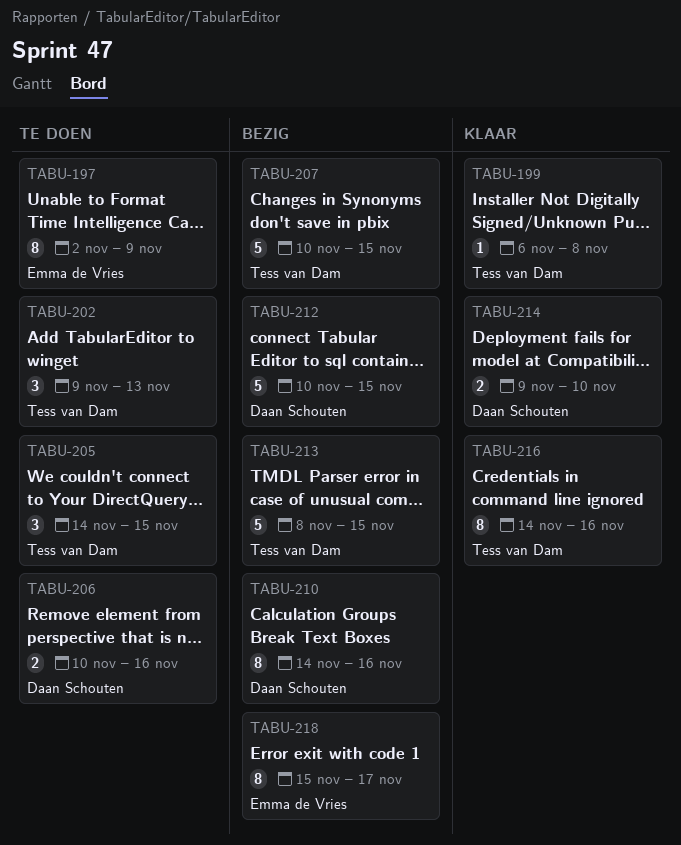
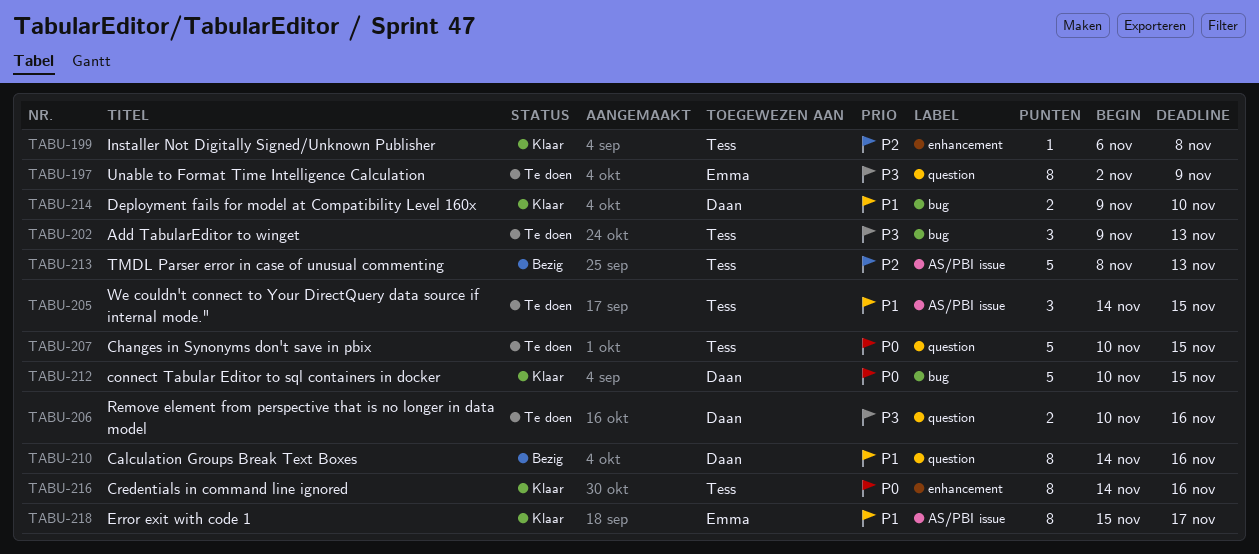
TABU-207, status: Bezig -> Te doen
TABU-212, status: Bezig -> Klaar
TABU-213, due: Nov 15 -> Nov 13
TABU-218, status: Bezig -> Klaar

